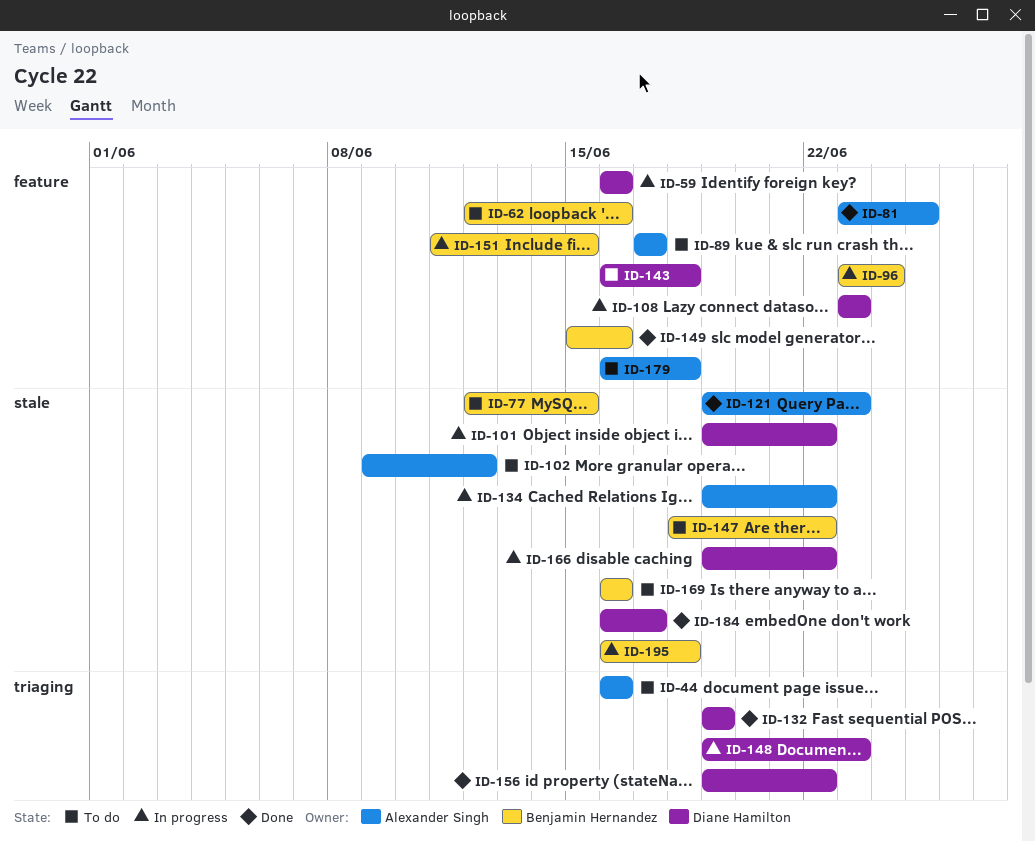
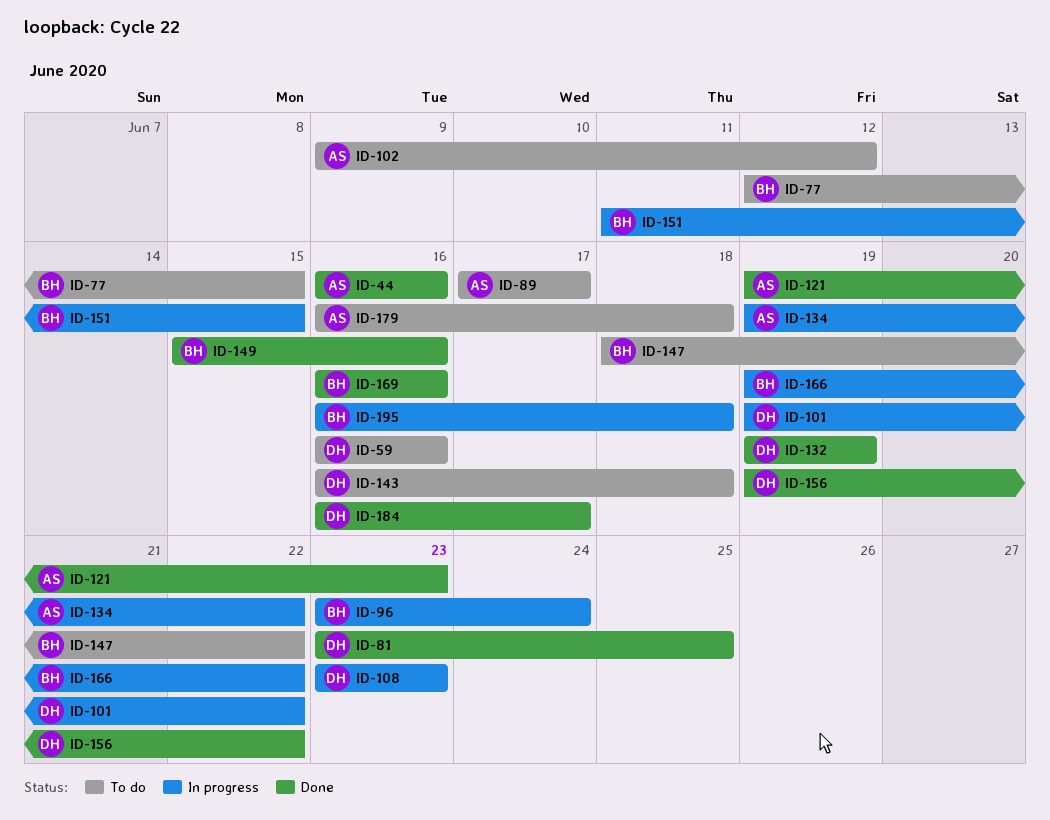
ID-44, status: To do -> Done
ID-59, status: In progress -> To do
ID-62: present -> none
ID-81, owner: Alexander Singh -> Diane Hamilton
ID-148: present -> none
ID-166, owner: Diane Hamilton -> Benjamin Hernandez
ID-169, status: To do -> Done

